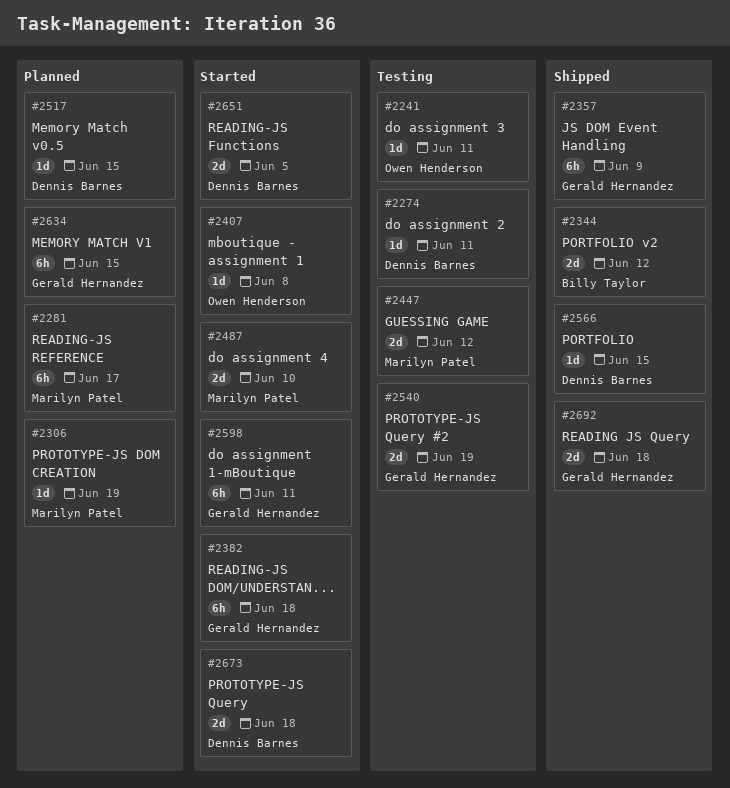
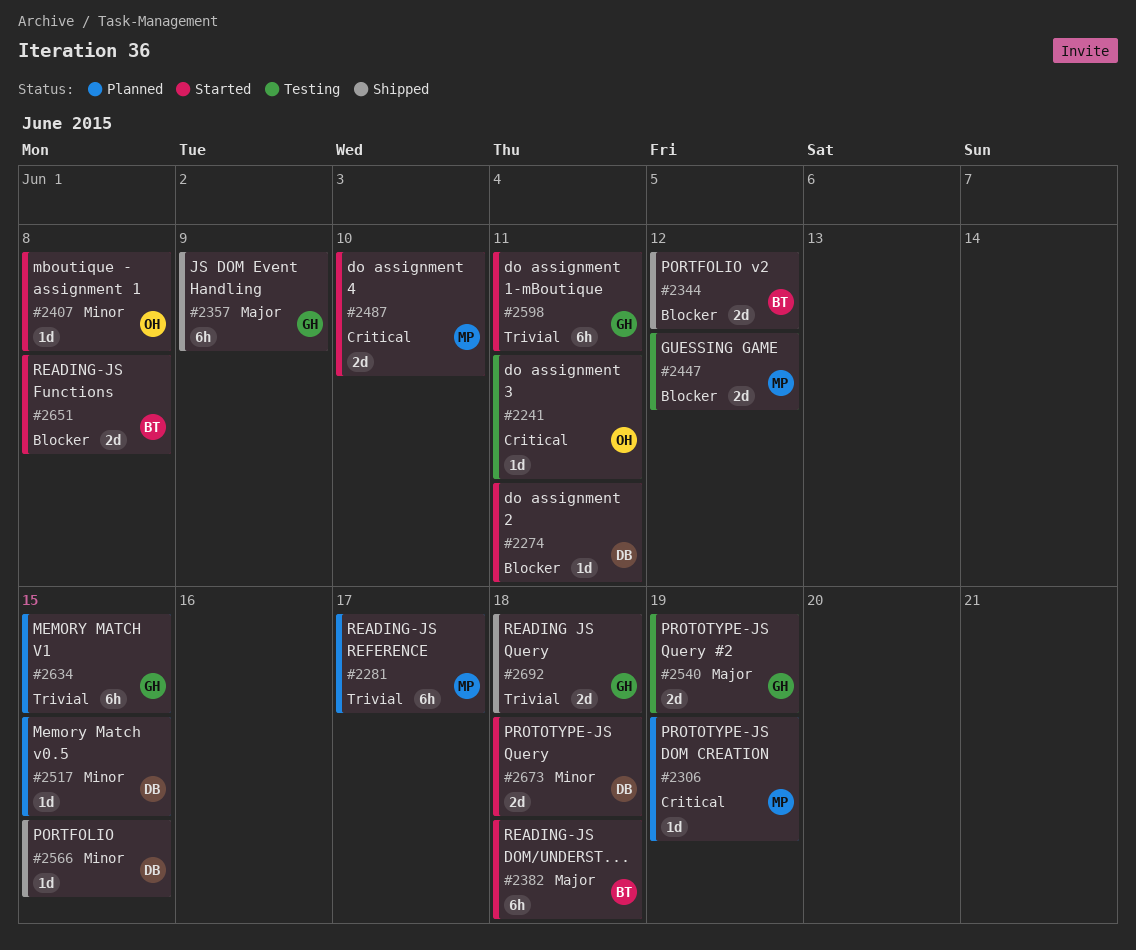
#2274, status: Testing -> Started
#2382, owner: Gerald Hernandez -> Billy Taylor
#2651, owner: Dennis Barnes -> Billy Taylor
#2651, due: Jun 5 -> Jun 8

